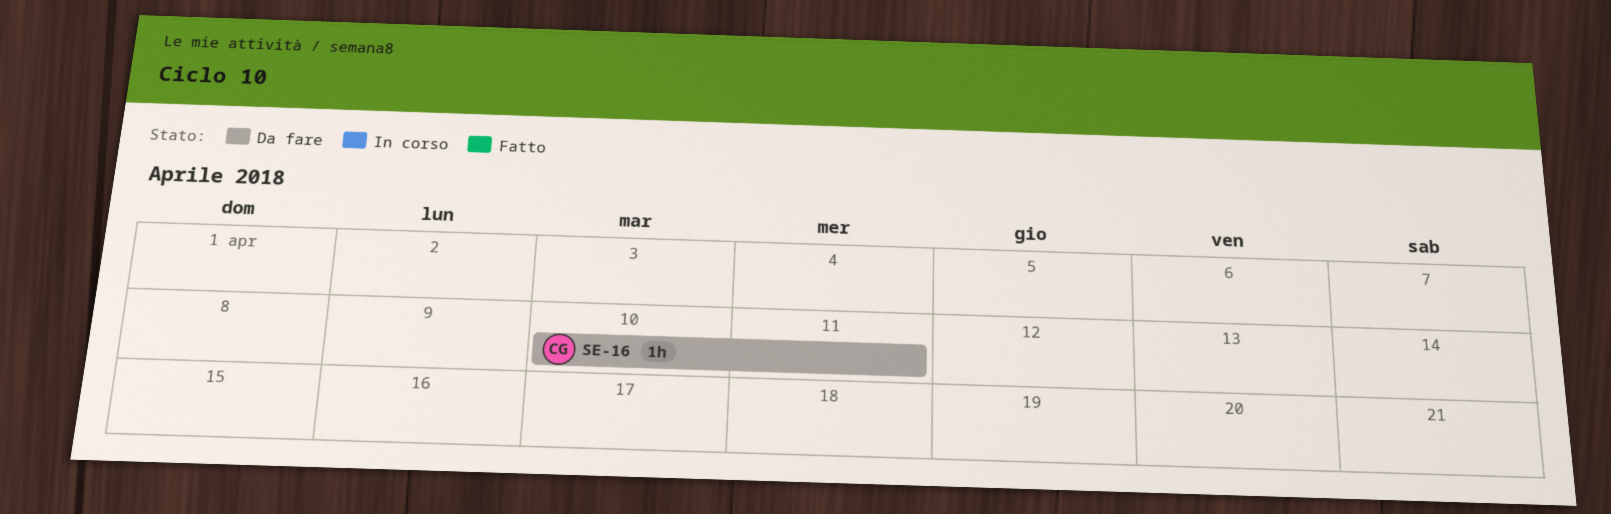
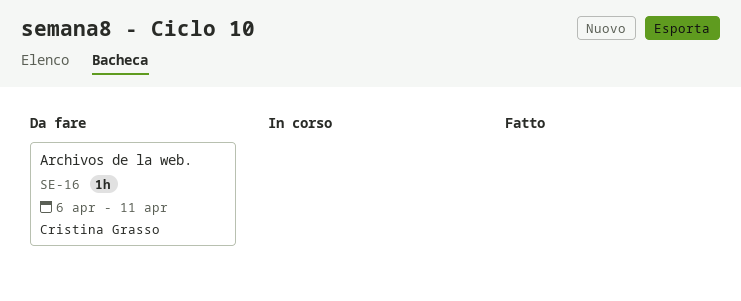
SE-16, start: Apr 10 -> Apr 6

